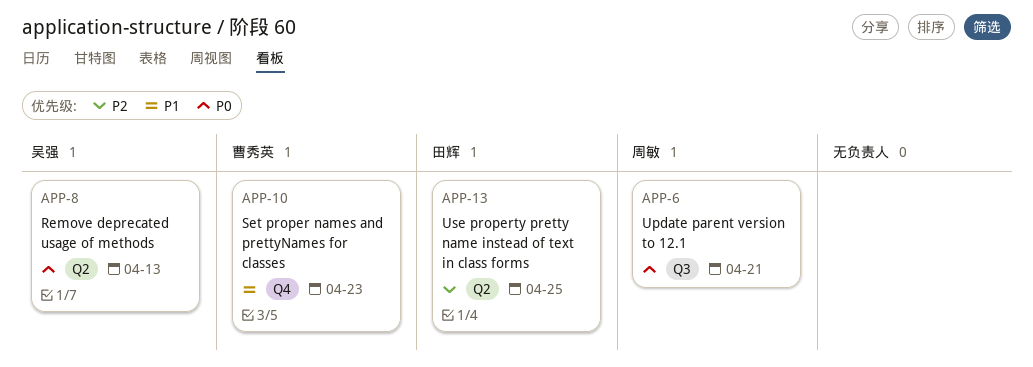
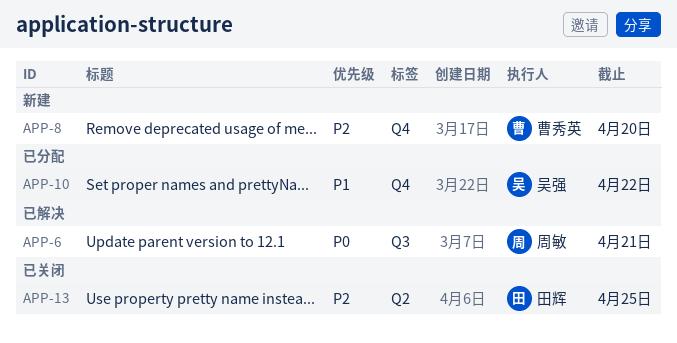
APP-8, owner: 吴强 -> 曹秀英
APP-8, priority: P0 -> P2
APP-8, label: Q2 -> Q4
APP-8, due: Apr 13 -> Apr 20
APP-10, owner: 曹秀英 -> 吴强
APP-10, due: Apr 23 -> Apr 22

